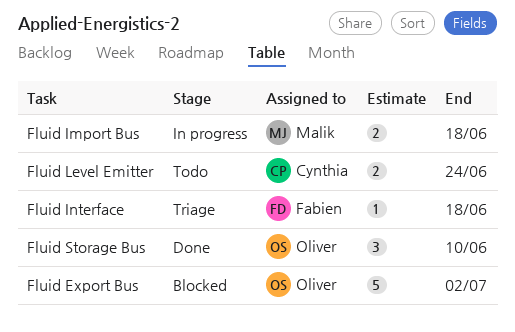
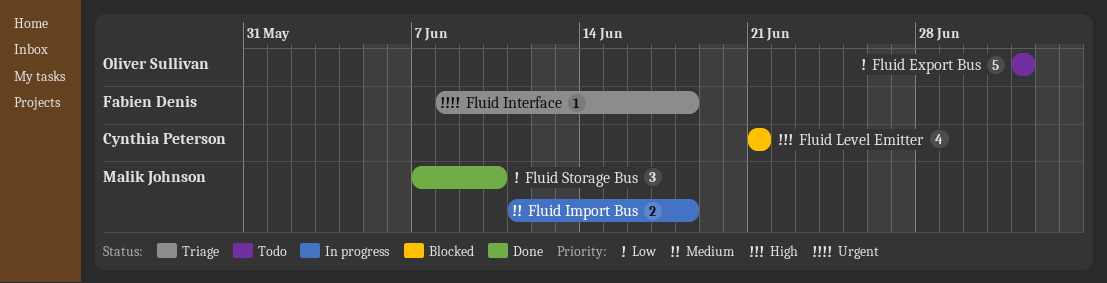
Fluid Export Bus, status: Blocked -> Todo
Fluid Level Emitter, status: Todo -> Blocked
Fluid Level Emitter, estimate: 2 -> 4
Fluid Level Emitter, due: Jun 24 -> Jun 21
Fluid Storage Bus, owner: Oliver Sullivan -> Malik Johnson

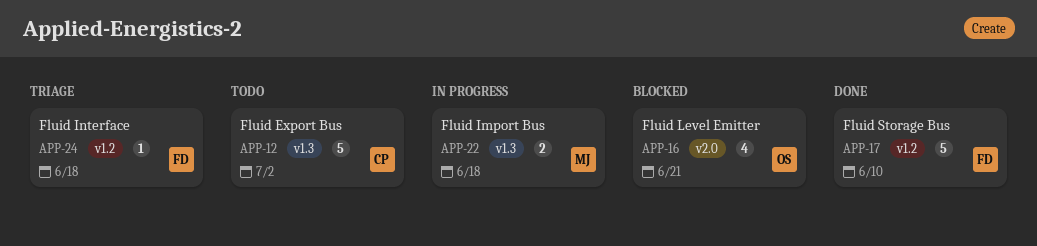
Fluid Export Bus, owner: Oliver Sullivan -> Cynthia Peterson
Fluid Level Emitter, owner: Cynthia Peterson -> Oliver Sullivan
Fluid Storage Bus, owner: Malik Johnson -> Fabien Denis
Fluid Storage Bus, estimate: 3 -> 5

